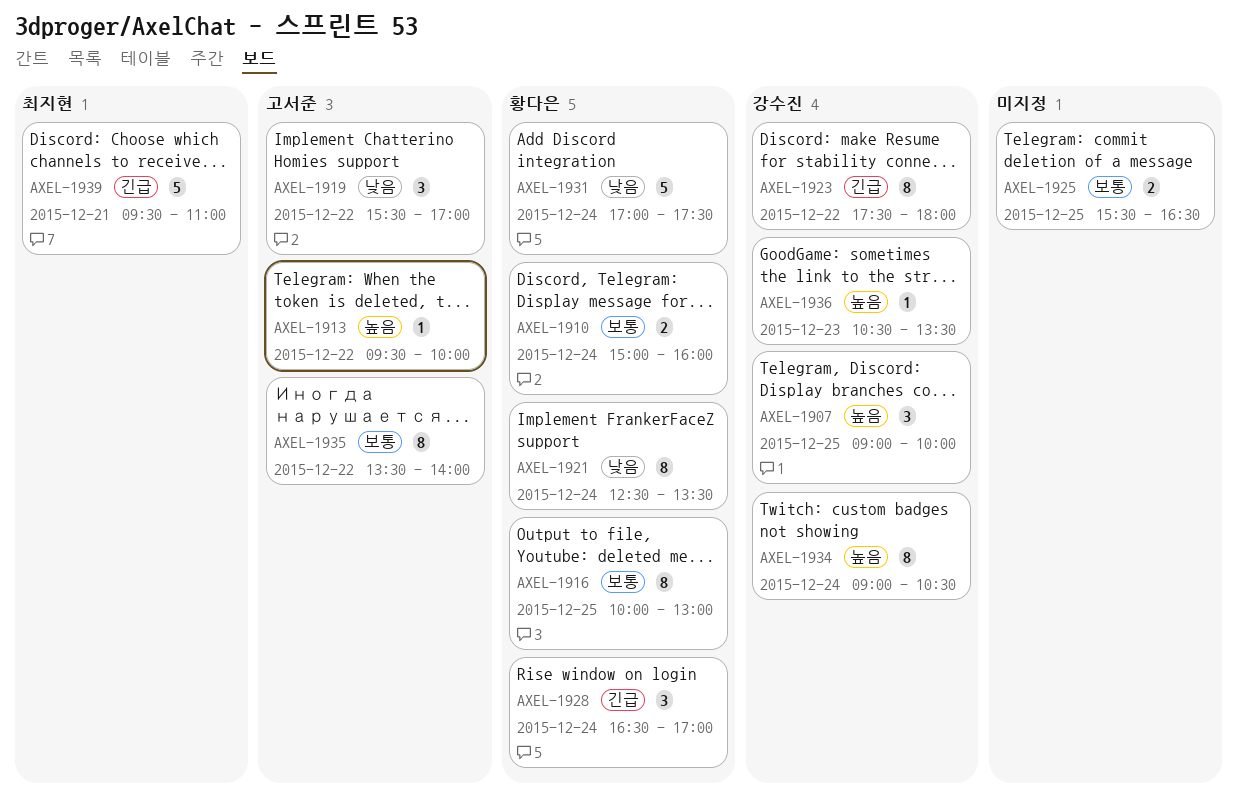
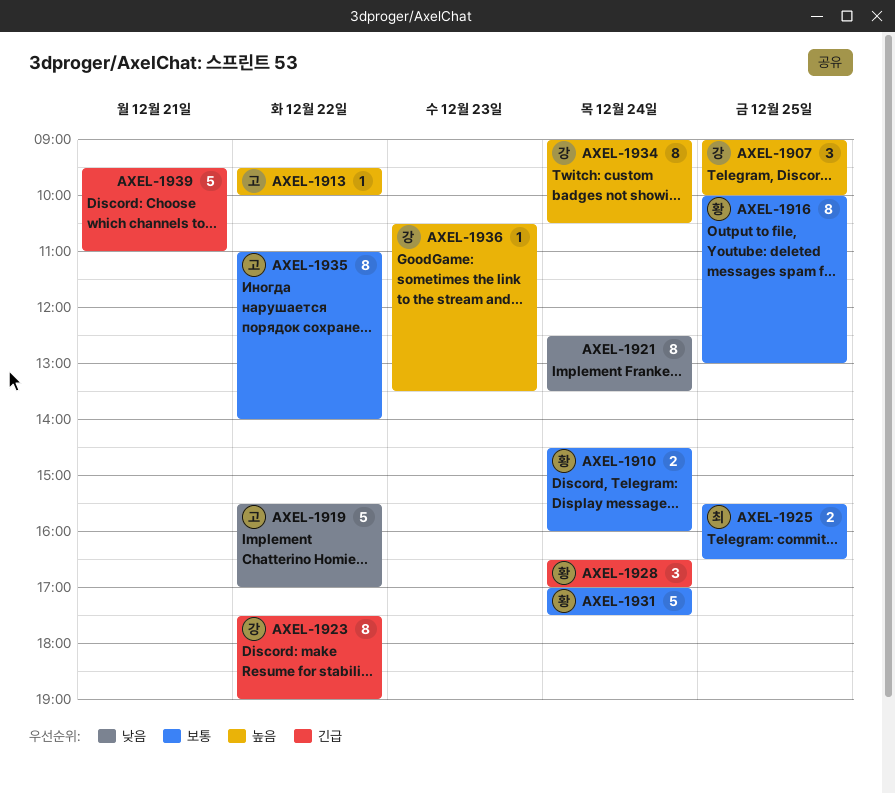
AXEL-1910, begins: 15:00 -> 14:30
AXEL-1919, estimate: 3 -> 5
AXEL-1921, owner: 황다은 -> none
AXEL-1923, ends: 18:00 -> 19:00
AXEL-1925, owner: none -> 최지현
AXEL-1931, priority: 낮음 -> 보통
AXEL-1935, begins: 13:30 -> 11:00
AXEL-1939, owner: 최지현 -> none

